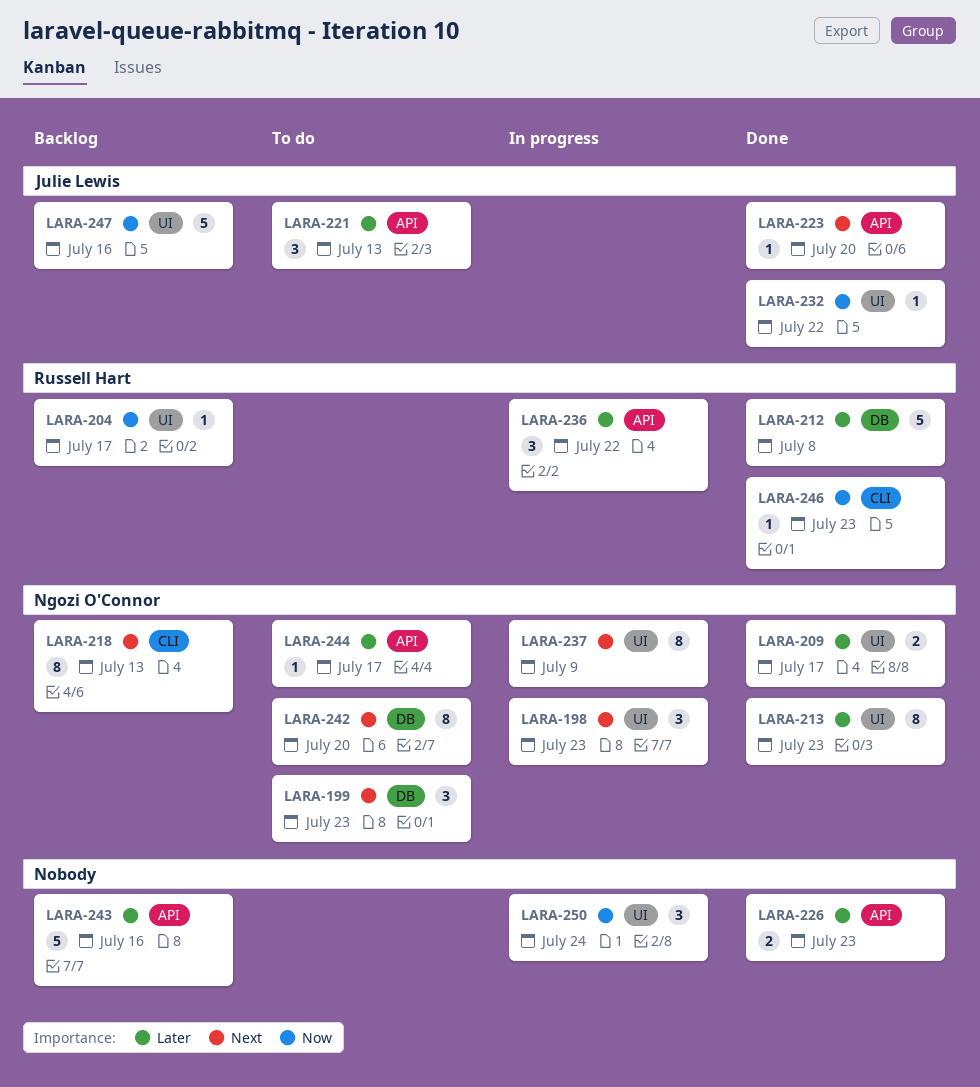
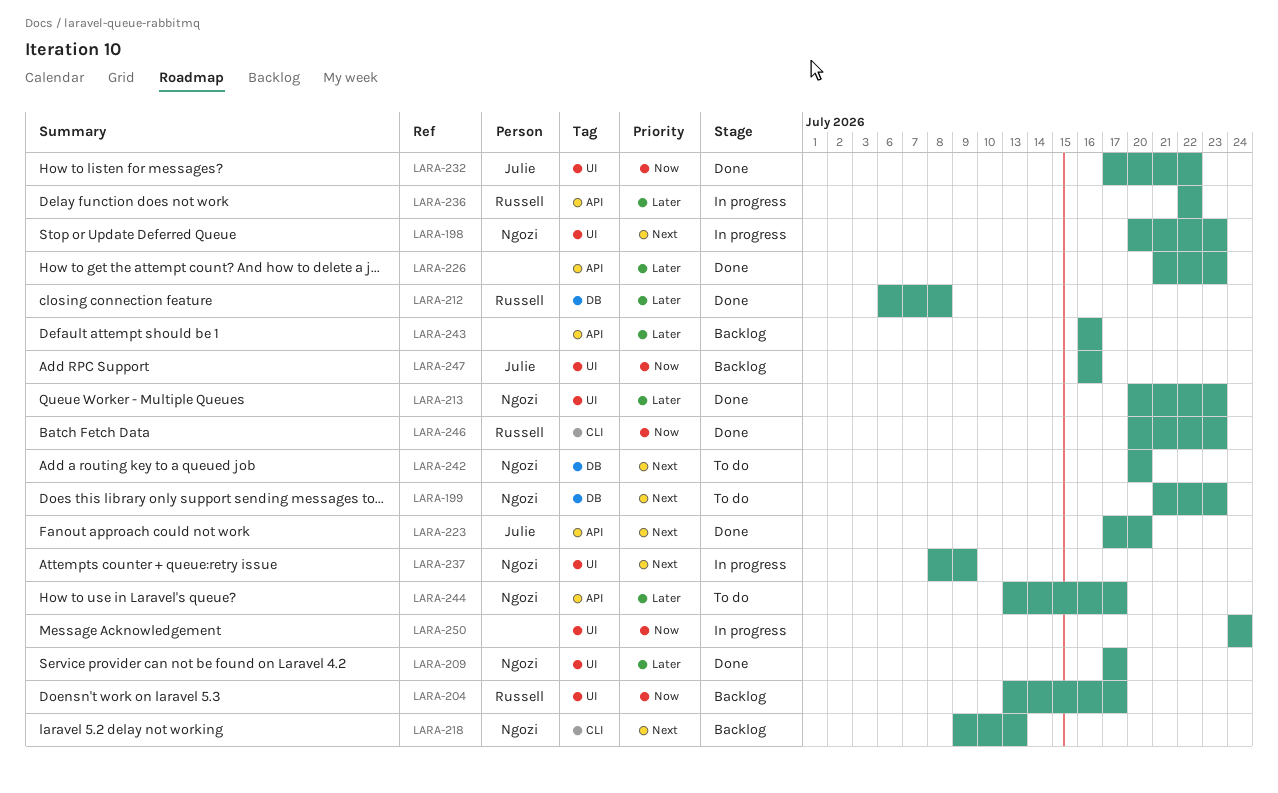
LARA-221: present -> none

